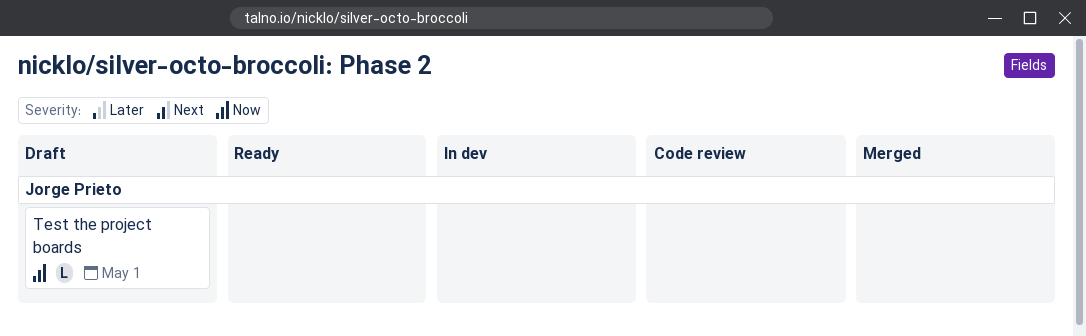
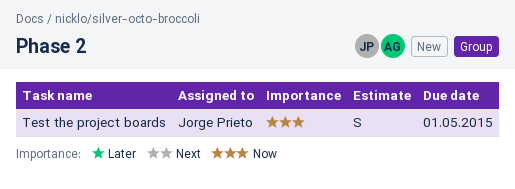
Test the project boards, estimate: L -> S

